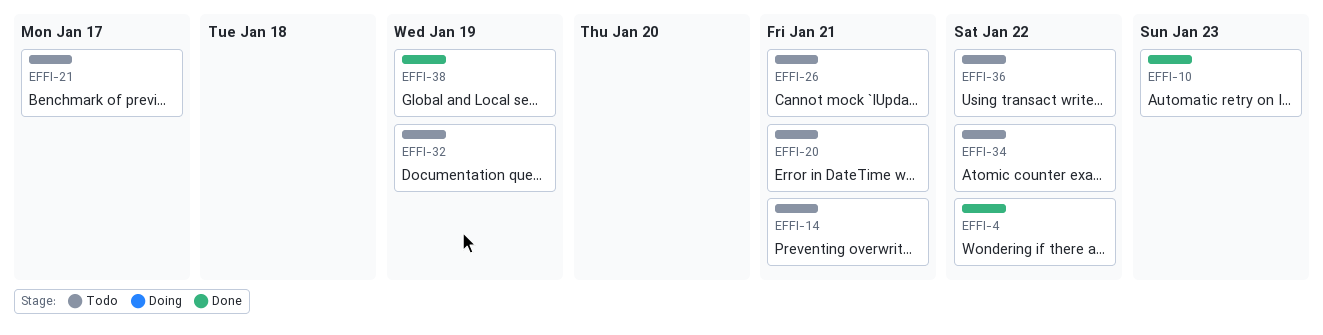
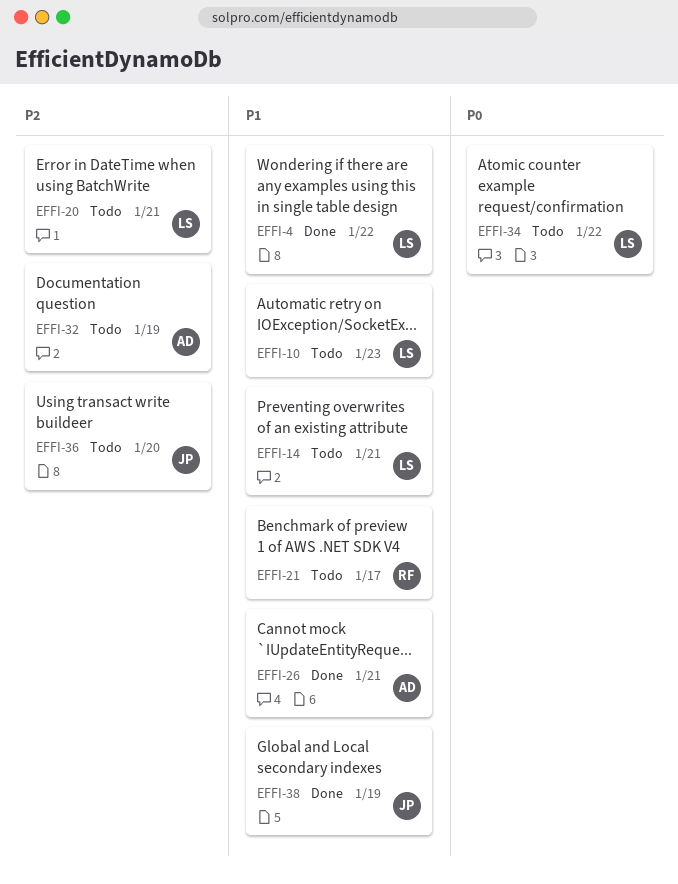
EFFI-10, status: Done -> Todo
EFFI-26, status: Todo -> Done
EFFI-36, due: Jan 22 -> Jan 20

